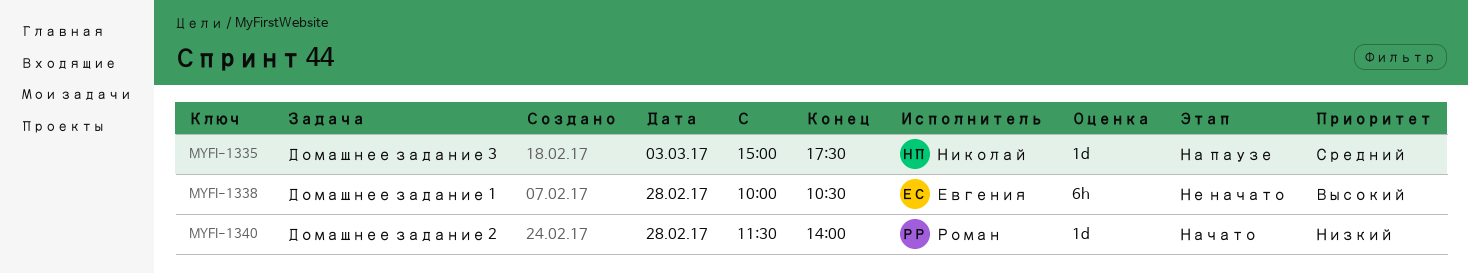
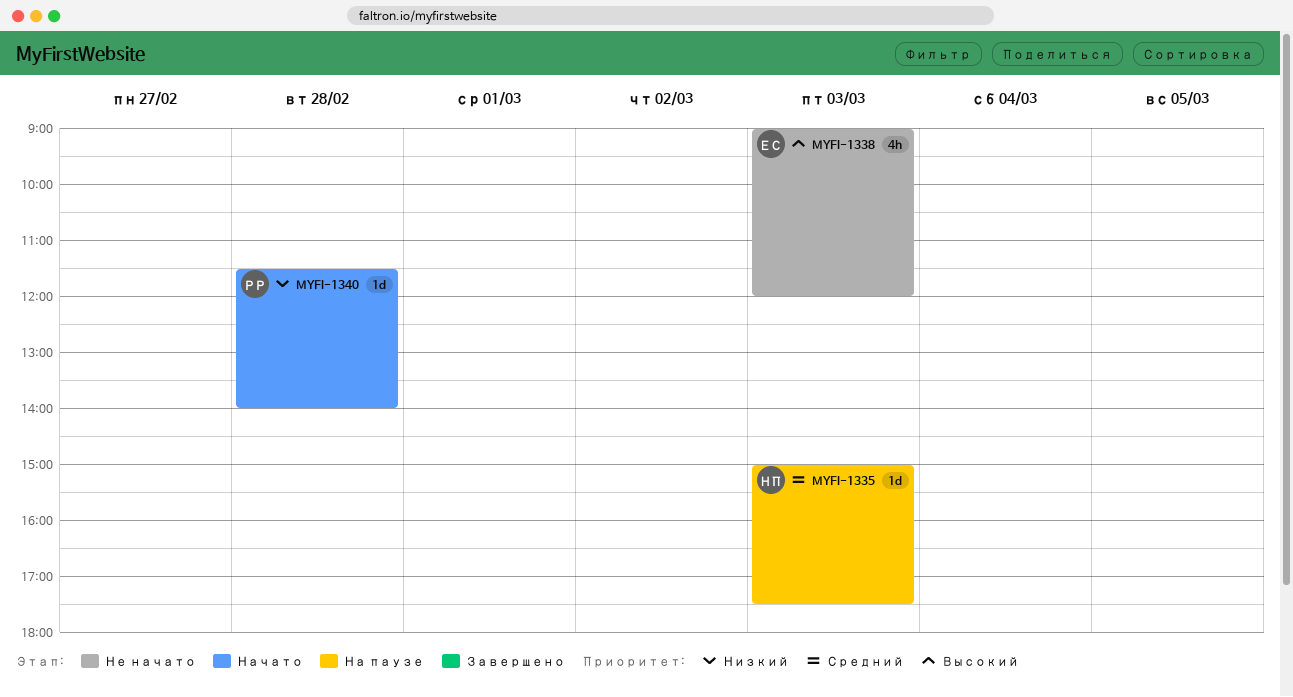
MYFI-1338, estimate: 6h -> 4h
MYFI-1338, day: Feb 28 -> Mar 3
MYFI-1338, begins: 10:00 -> 09:00
MYFI-1338, ends: 10:30 -> 12:00

